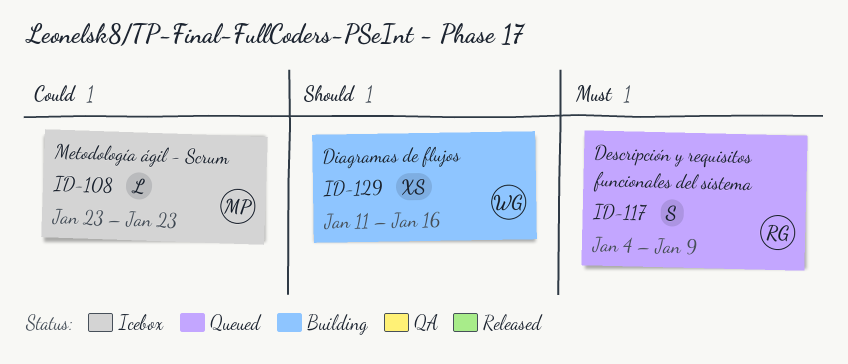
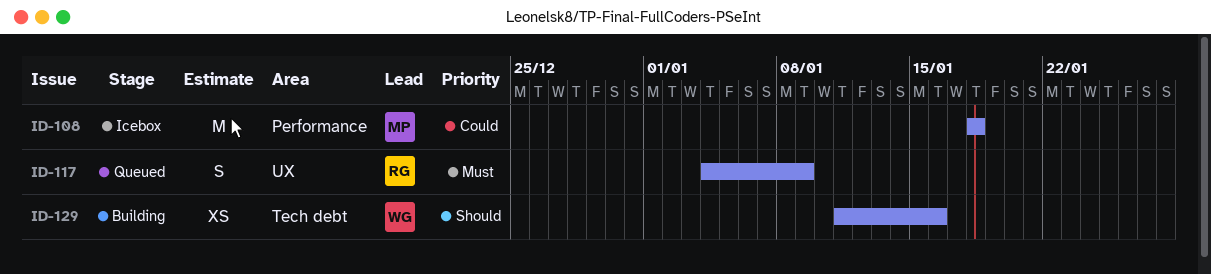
ID-108, estimate: L -> M
ID-108, start: Jan 23 -> Jan 18
ID-108, due: Jan 23 -> Jan 18

